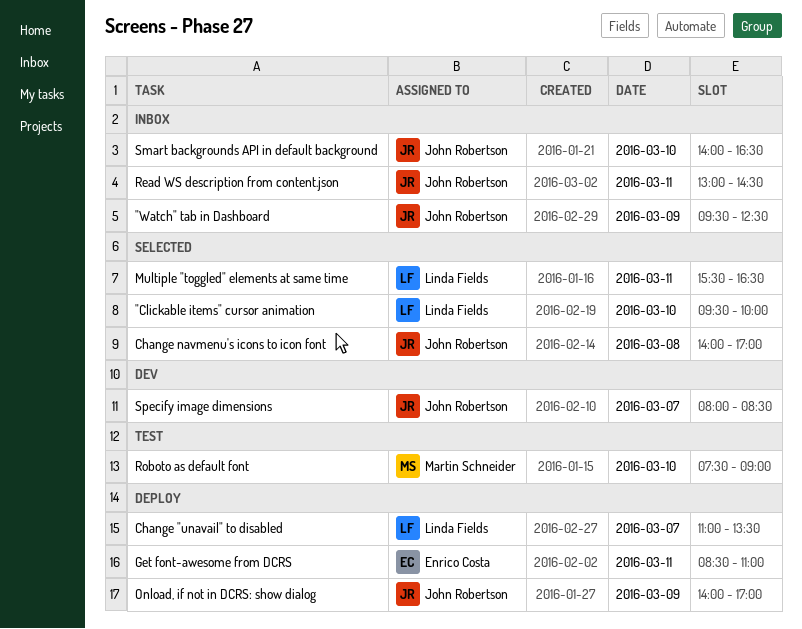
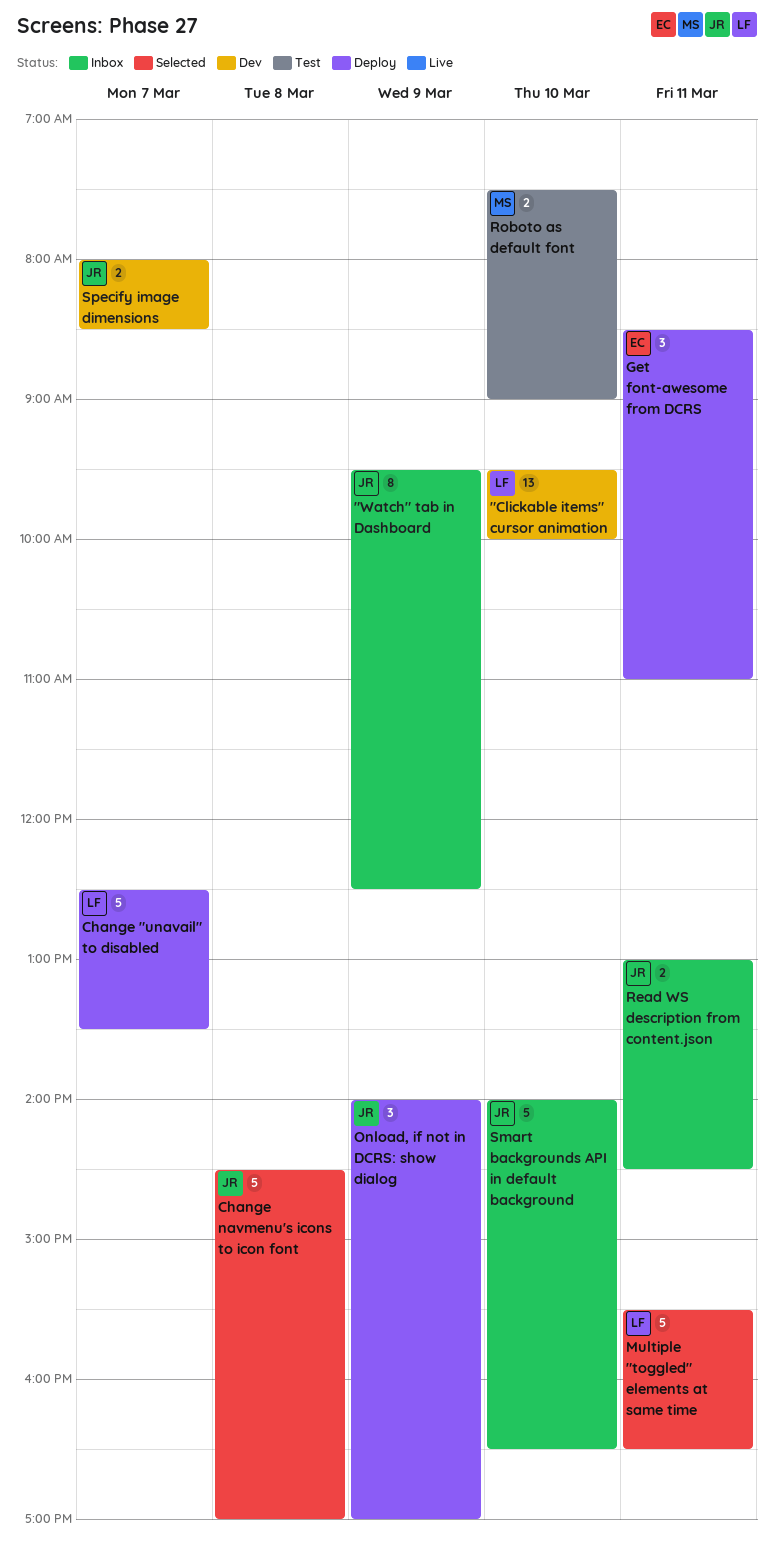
"Clickable items" cursor animation, status: Selected -> Dev
Change "unavail" to disabled, begins: 11:00 -> 12:30
Change navmenu's icons to icon font, begins: 14:00 -> 14:30

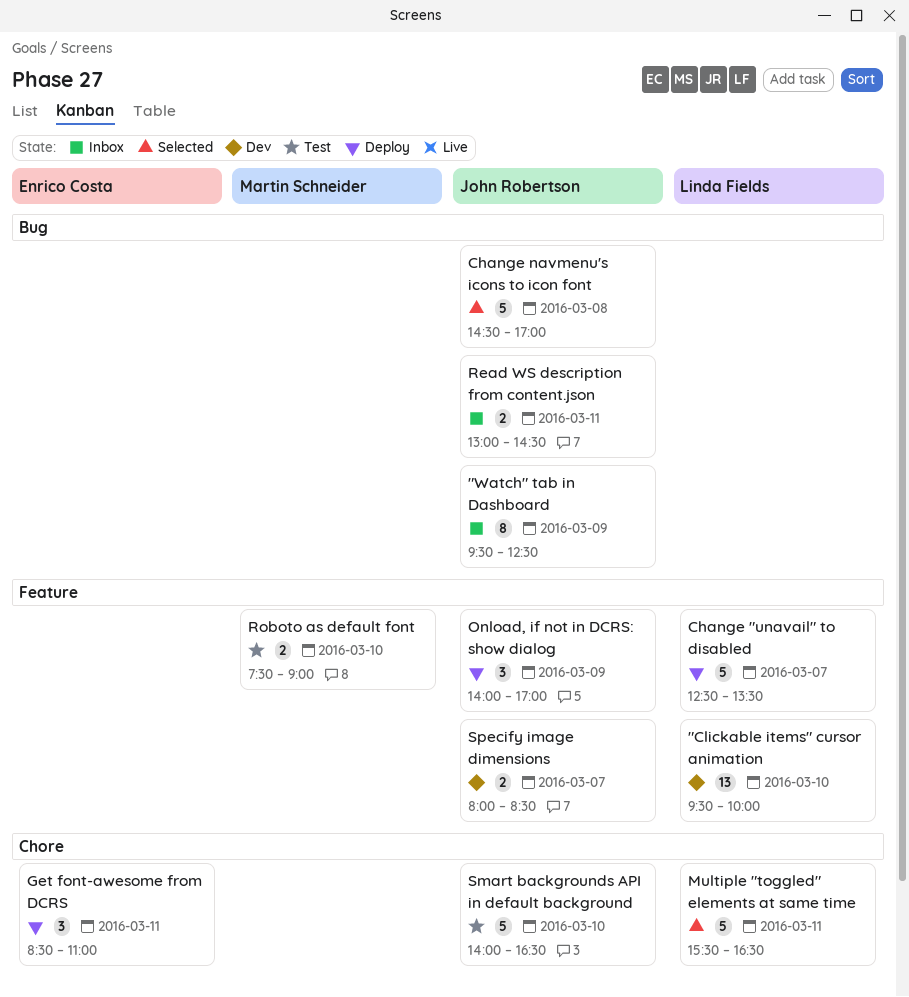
Smart backgrounds API in default background, status: Inbox -> Test

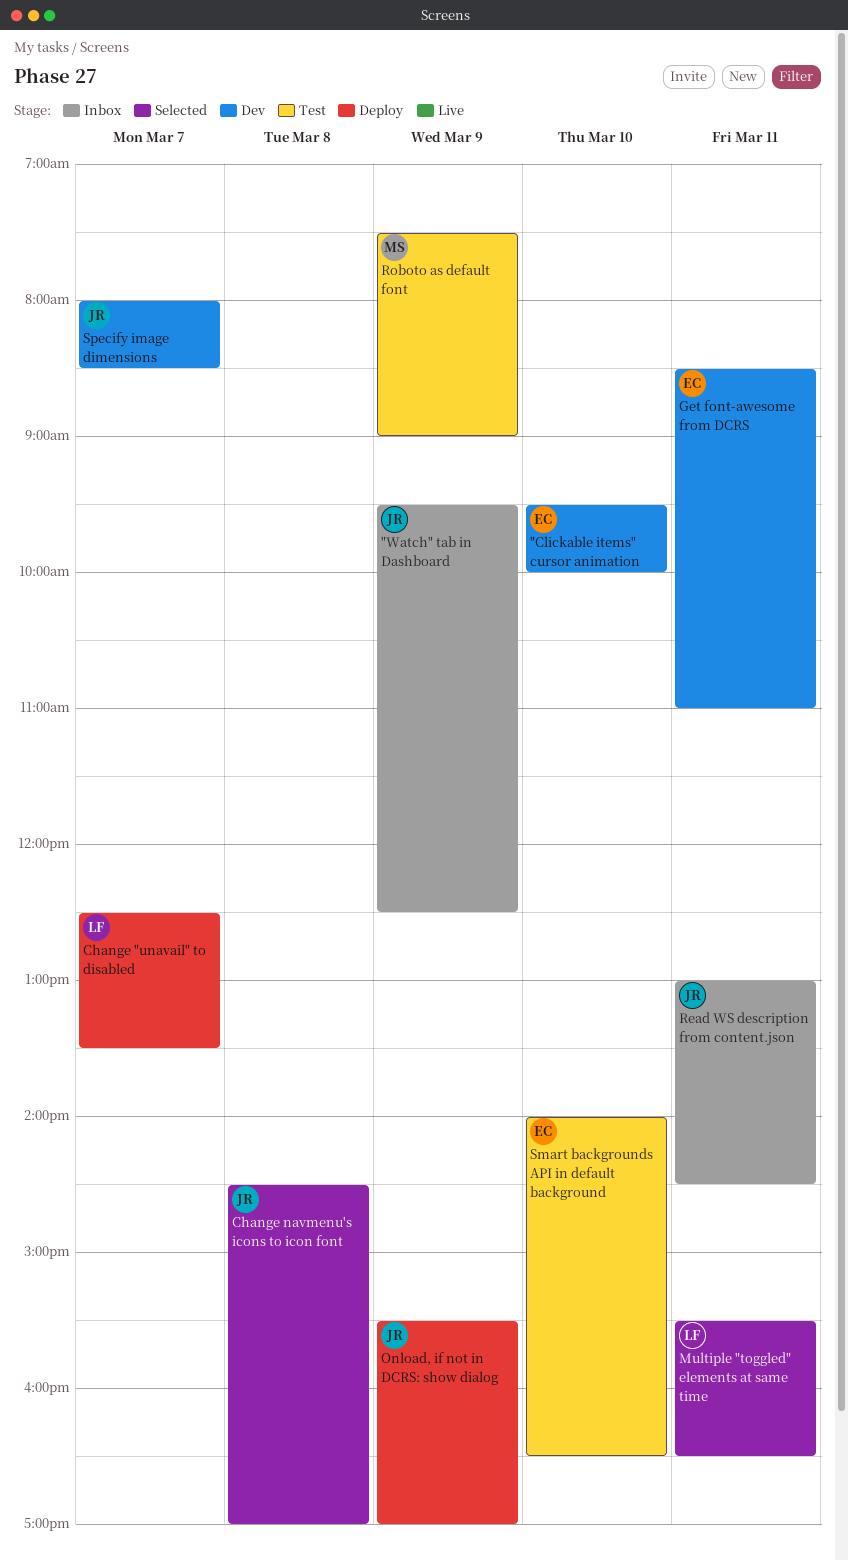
"Clickable items" cursor animation, owner: Linda Fields -> Enrico Costa
Get font-awesome from DCRS, status: Deploy -> Dev
Onload, if not in DCRS: show dialog, begins: 14:00 -> 15:30
Roboto as default font, day: Mar 10 -> Mar 9
Smart backgrounds API in default background, owner: John Robertson -> Enrico Costa

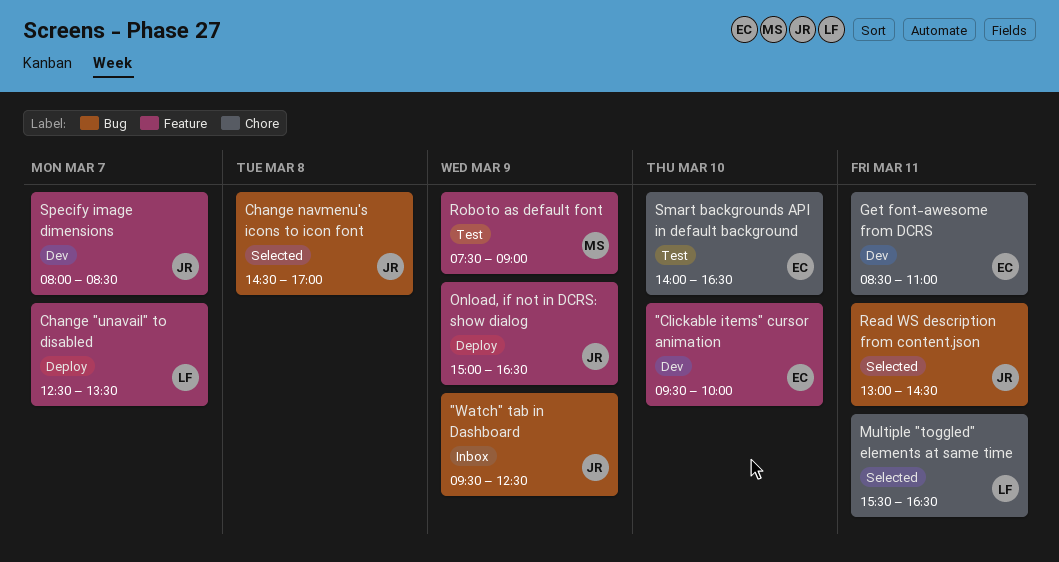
Onload, if not in DCRS: show dialog, begins: 15:30 -> 15:00
Onload, if not in DCRS: show dialog, ends: 17:00 -> 16:30
Read WS description from content.json, status: Inbox -> Selected

